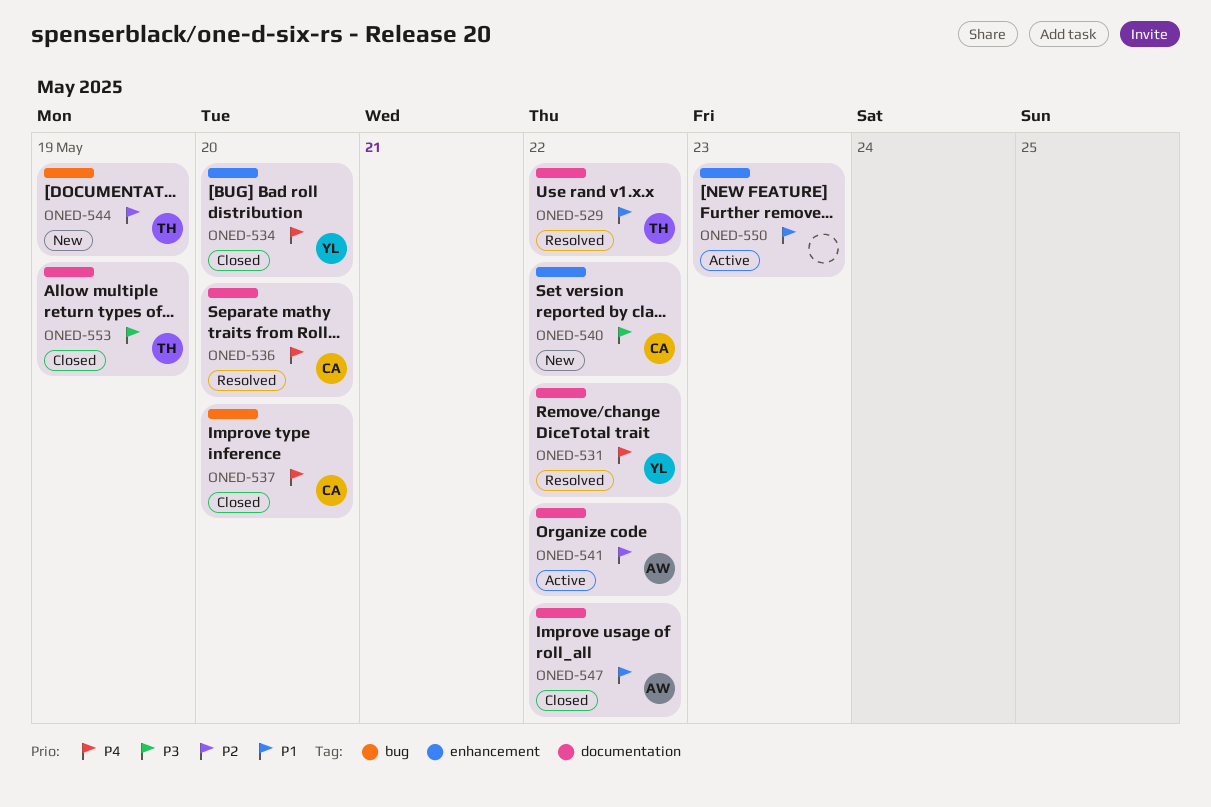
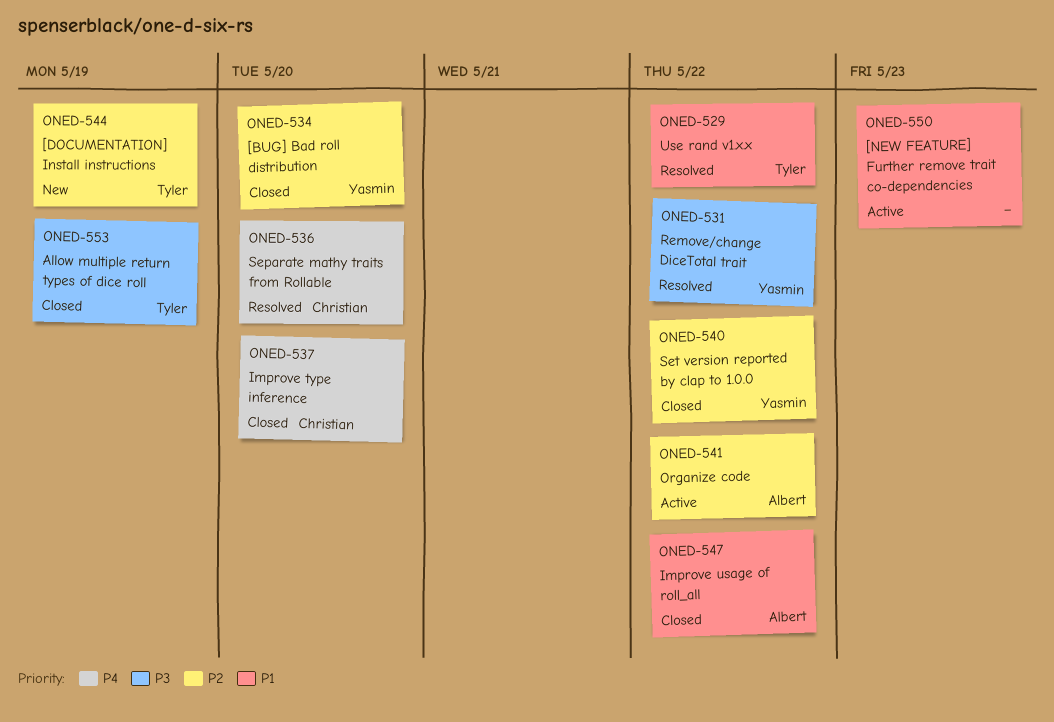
ONED-531, priority: P4 -> P3
ONED-534, priority: P4 -> P2
ONED-540, status: New -> Closed
ONED-540, owner: Christian -> Yasmin
ONED-540, priority: P3 -> P2

